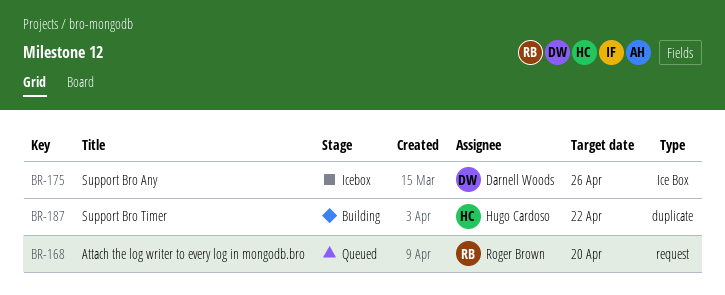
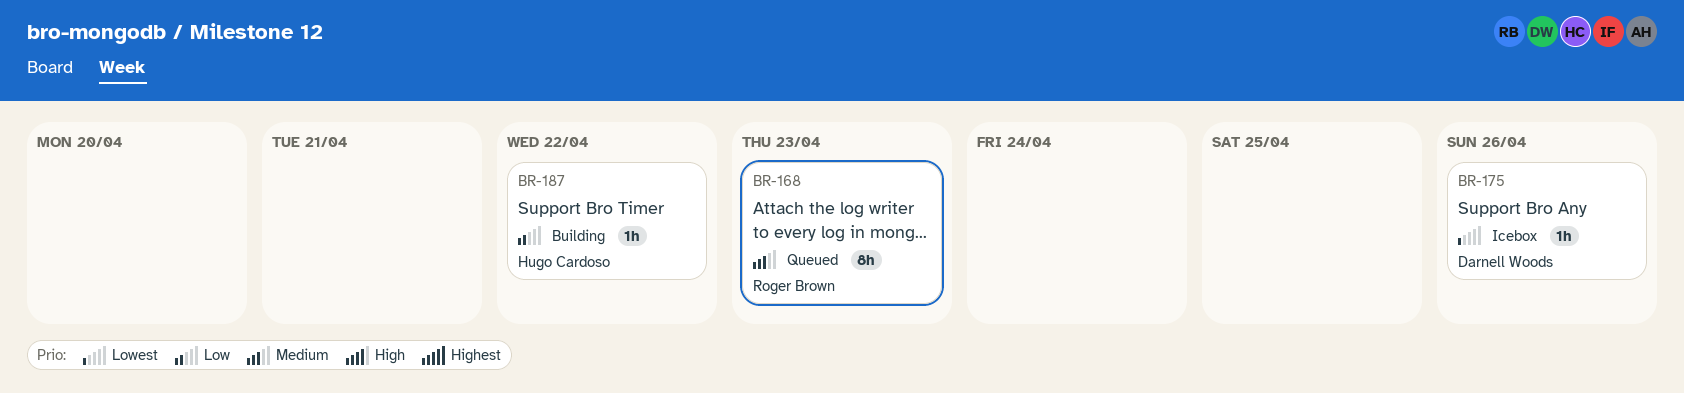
BR-168, due: Apr 20 -> Apr 23

